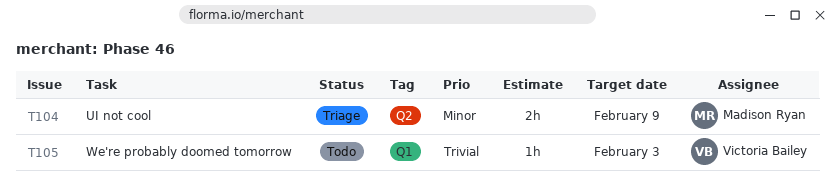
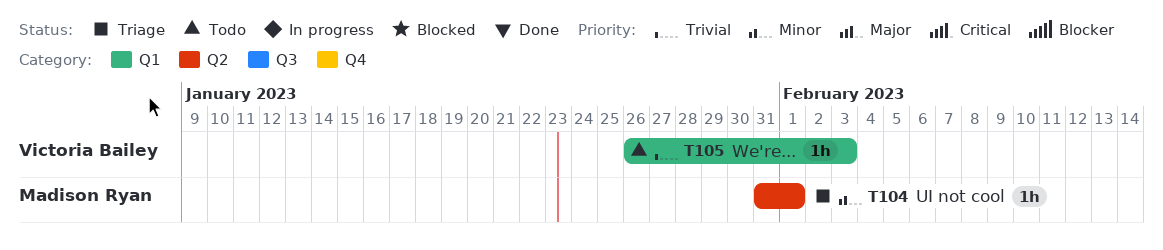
T104, estimate: 2h -> 1h
T104, due: Feb 9 -> Feb 1

